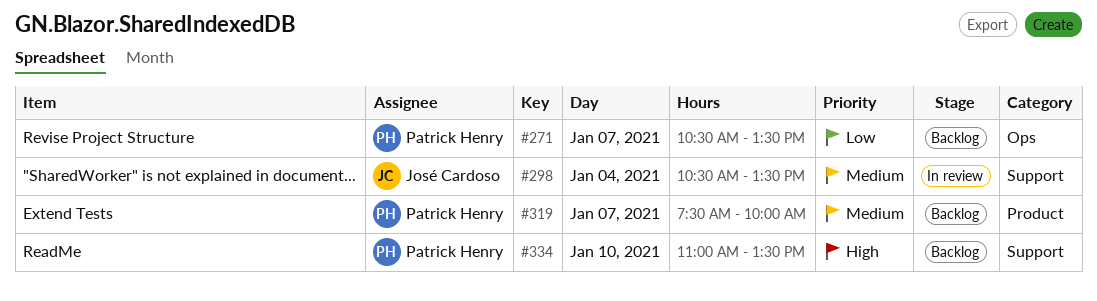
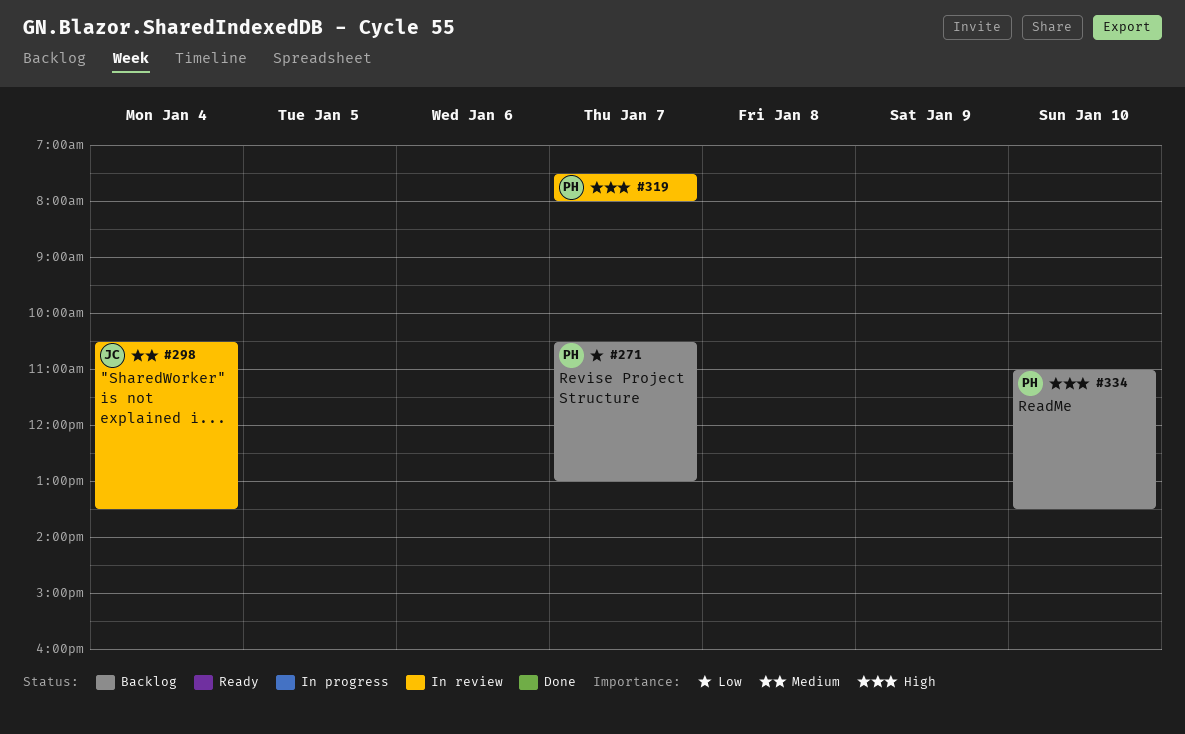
#271, ends: 13:30 -> 13:00
#319, status: Backlog -> In review
#319, priority: Medium -> High
#319, ends: 10:00 -> 08:00

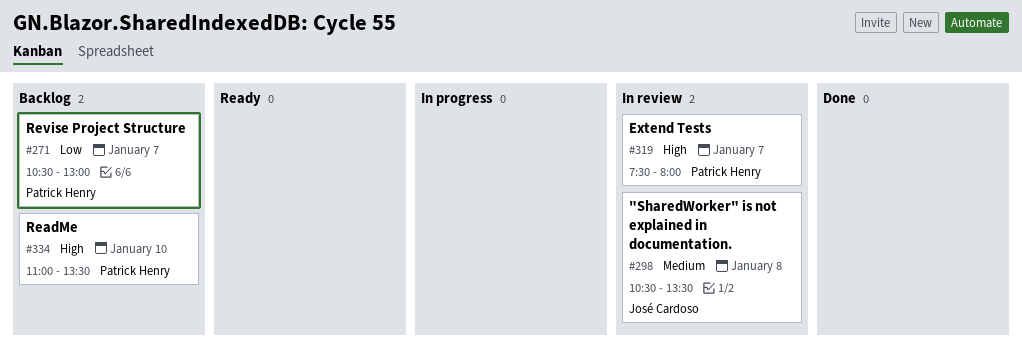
#298, day: Jan 4 -> Jan 8

